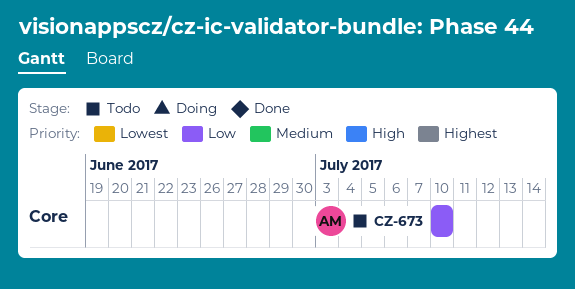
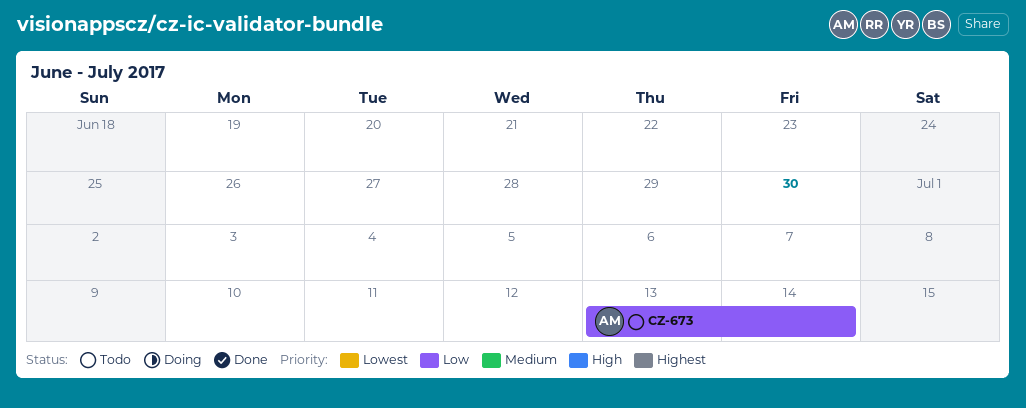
CZ-673, start: Jul 10 -> Jul 13
CZ-673, due: Jul 10 -> Jul 14

